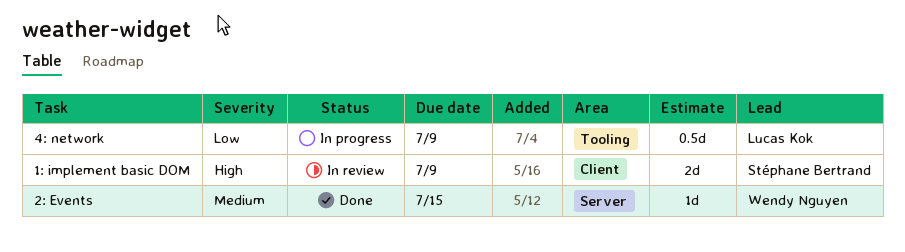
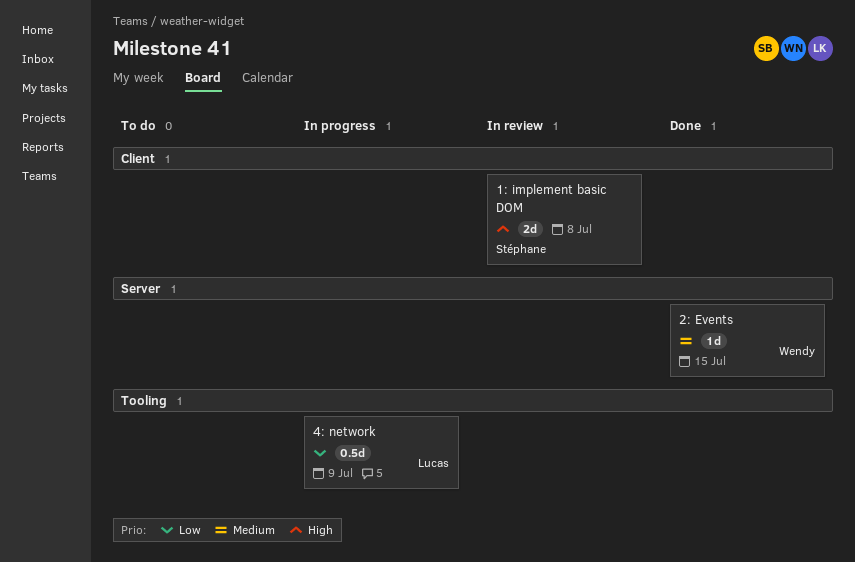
1: implement basic DOM, due: Jul 9 -> Jul 8

